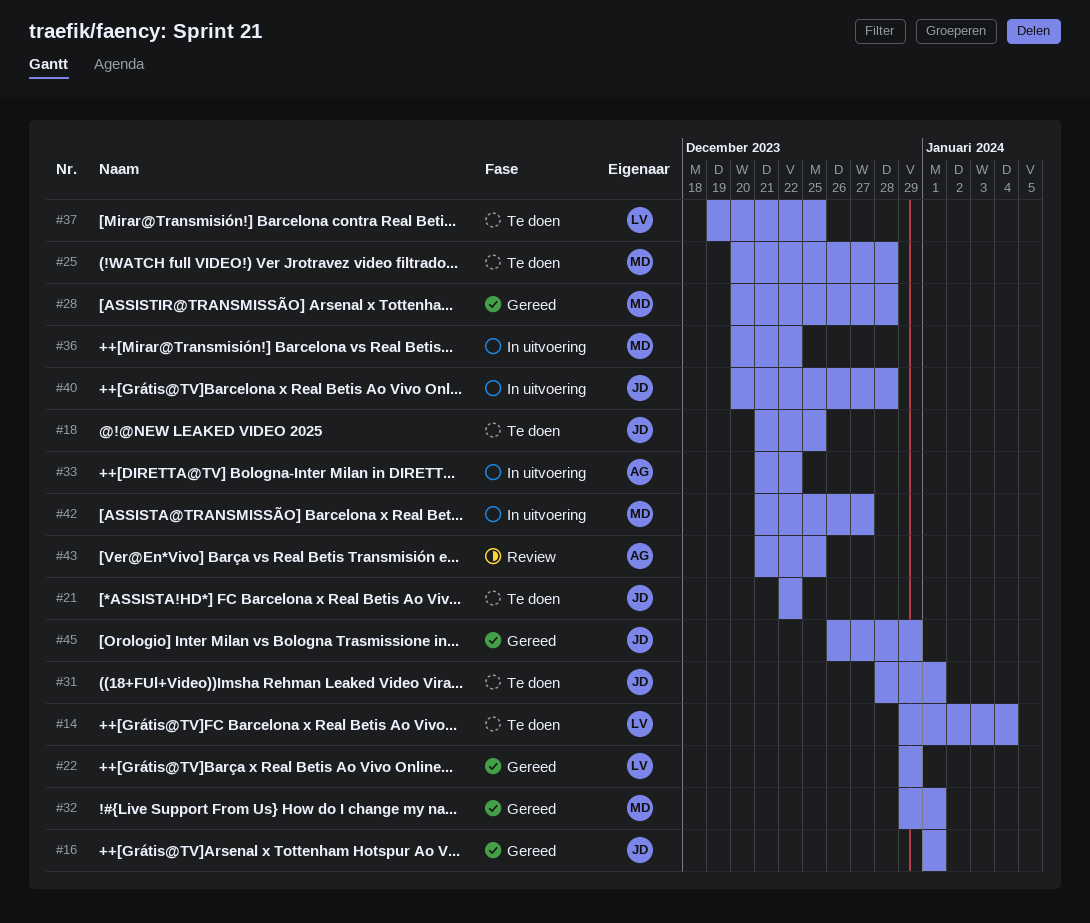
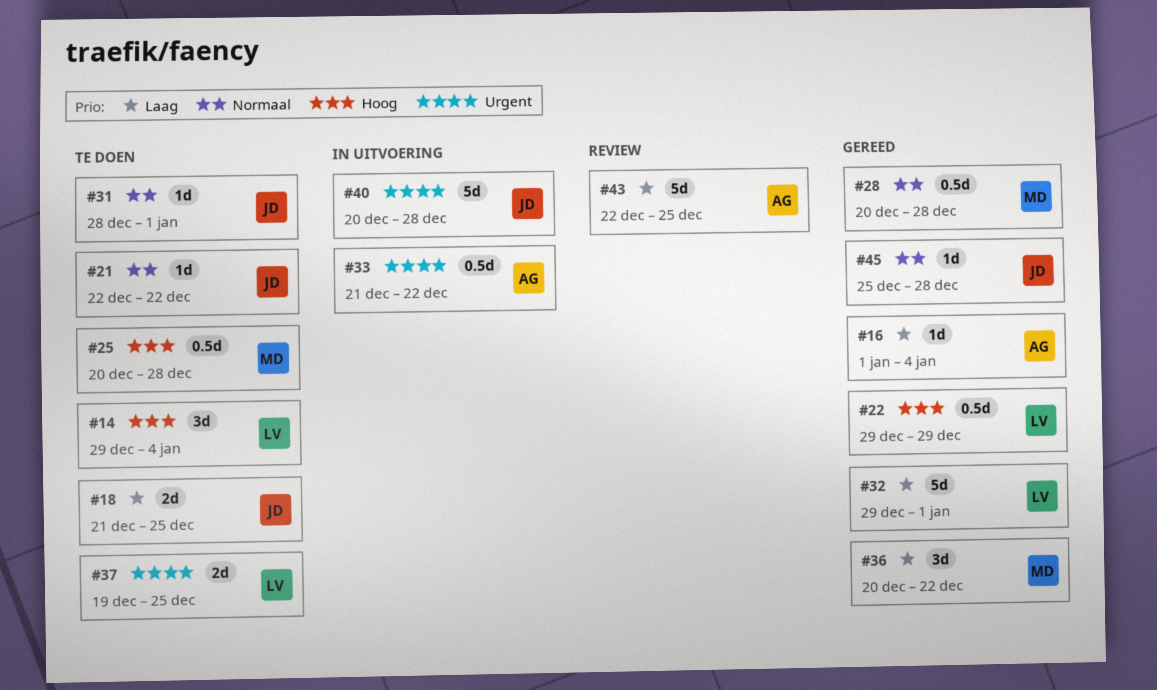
#16, owner: JD -> AG
#16, due: Jan 1 -> Jan 4
#32, owner: MD -> LV
#36, status: In uitvoering -> Gereed
#42: present -> none
#43, start: Dec 21 -> Dec 22
#45, start: Dec 26 -> Dec 25
#45, due: Dec 29 -> Dec 28

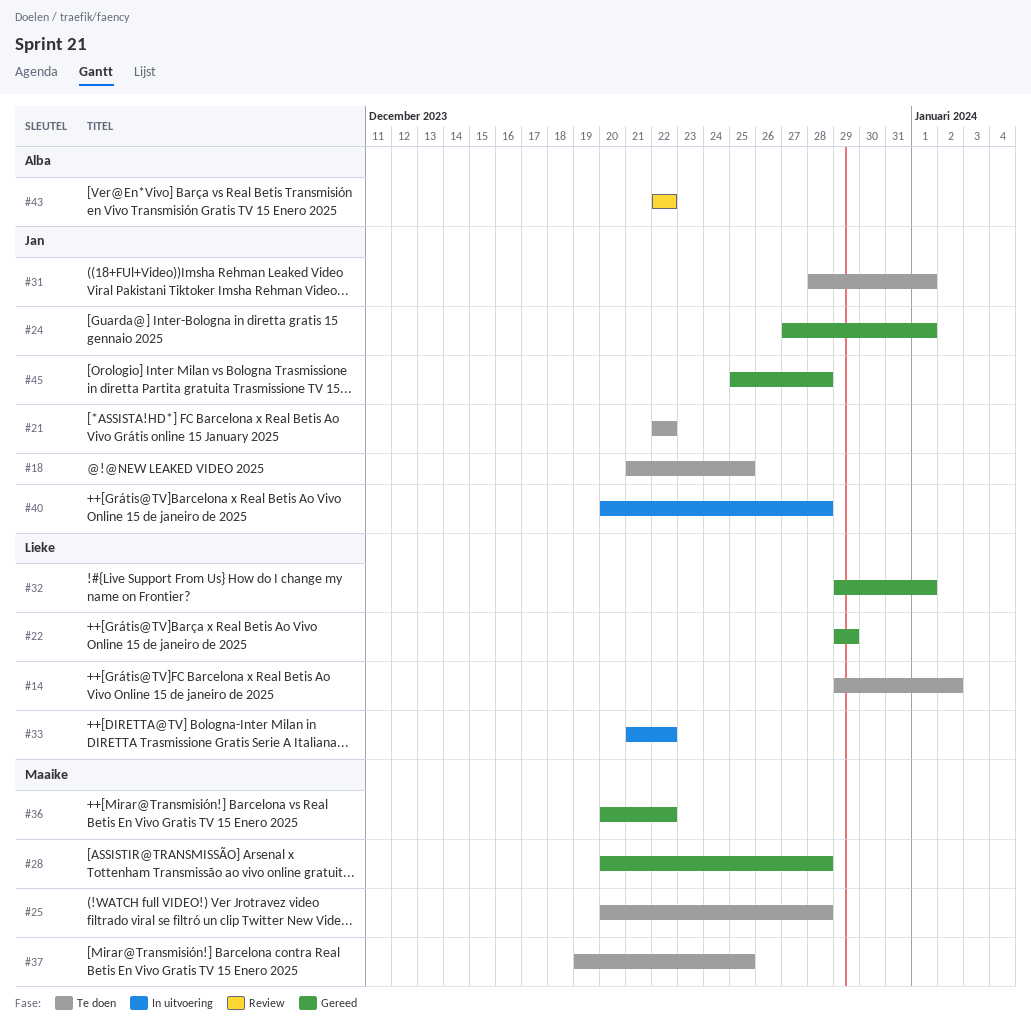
#14, due: Jan 4 -> Jan 2
#16: present -> none
#24: none -> present
#33, owner: Alba -> Lieke
#37, owner: Lieke -> Maaike
#43, due: Dec 25 -> Dec 22

